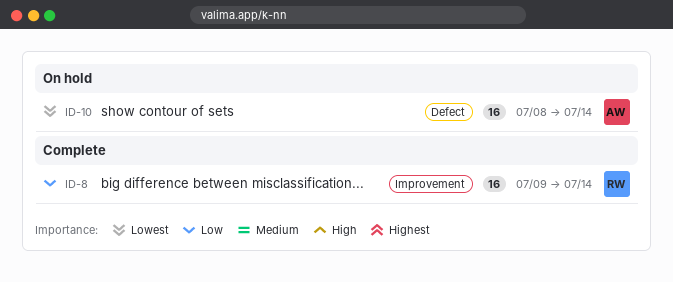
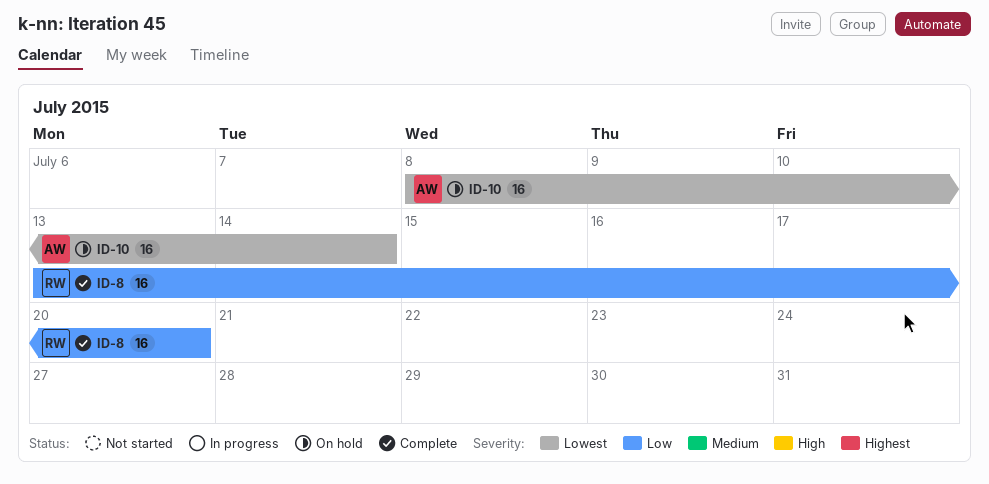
ID-8, start: Jul 9 -> Jul 13
ID-8, due: Jul 14 -> Jul 20

